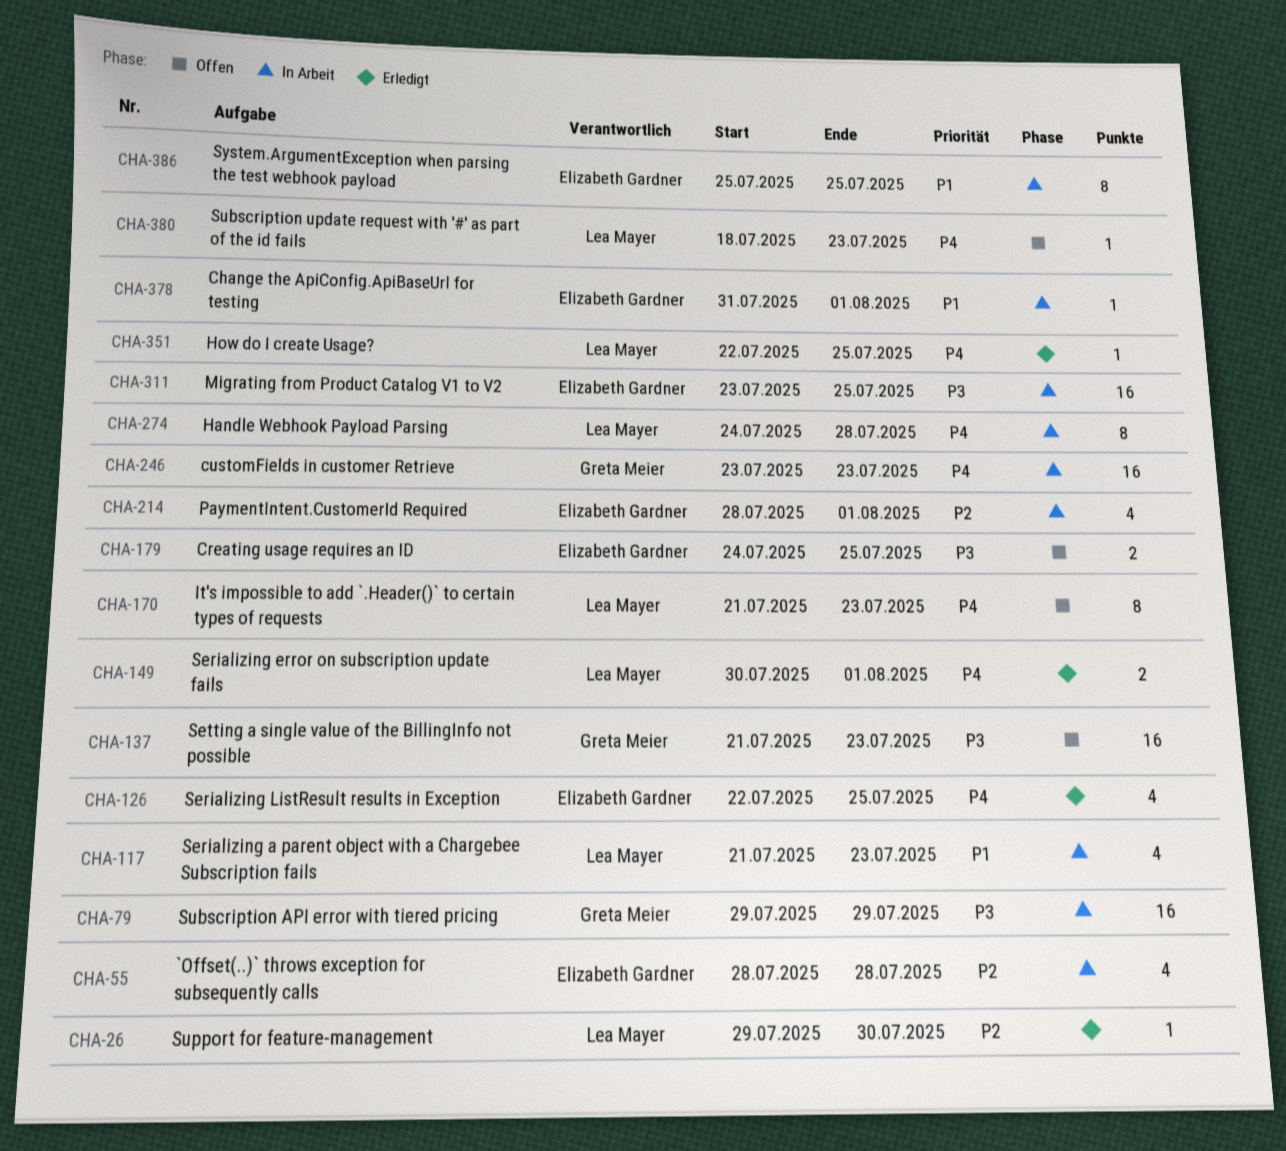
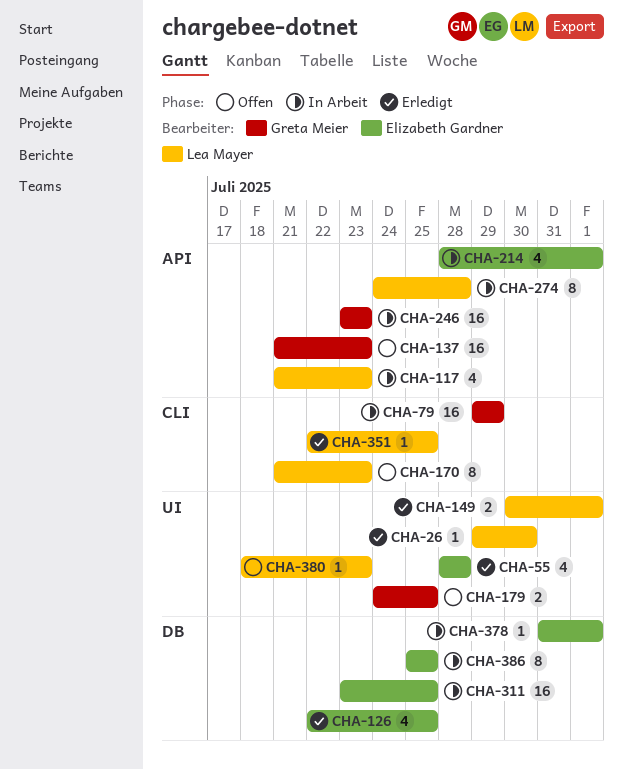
CHA-55, status: In Arbeit -> Erledigt
CHA-179, owner: Elizabeth Gardner -> Greta Meier

